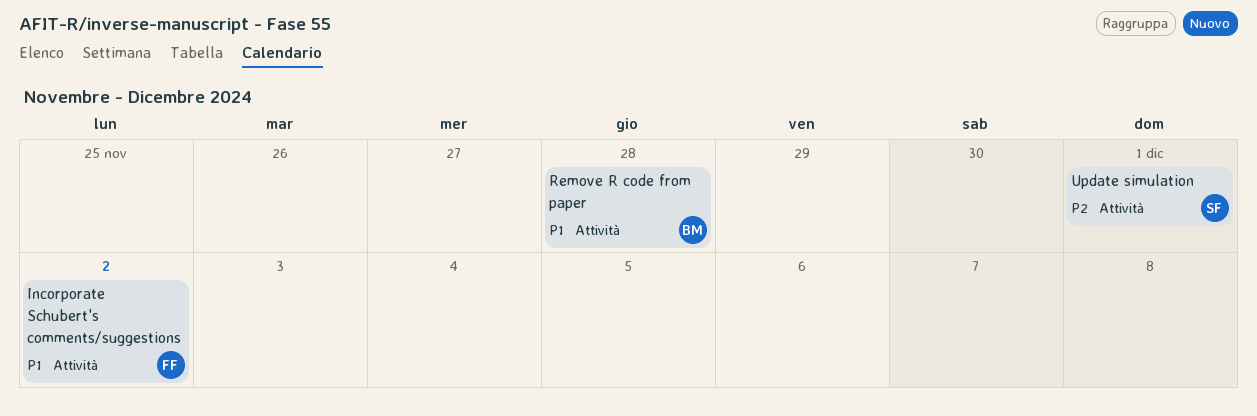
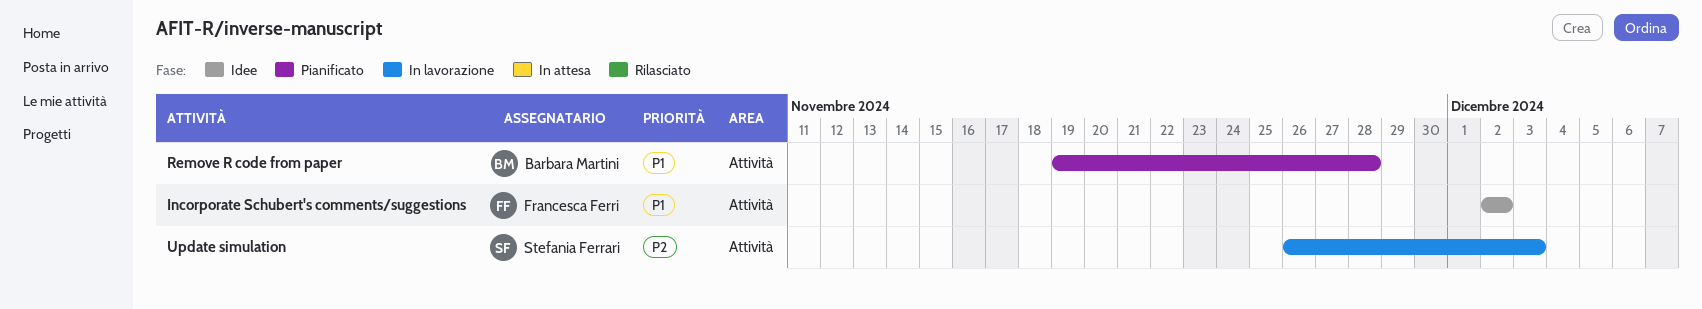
Update simulation, due: Dec 1 -> Dec 3

